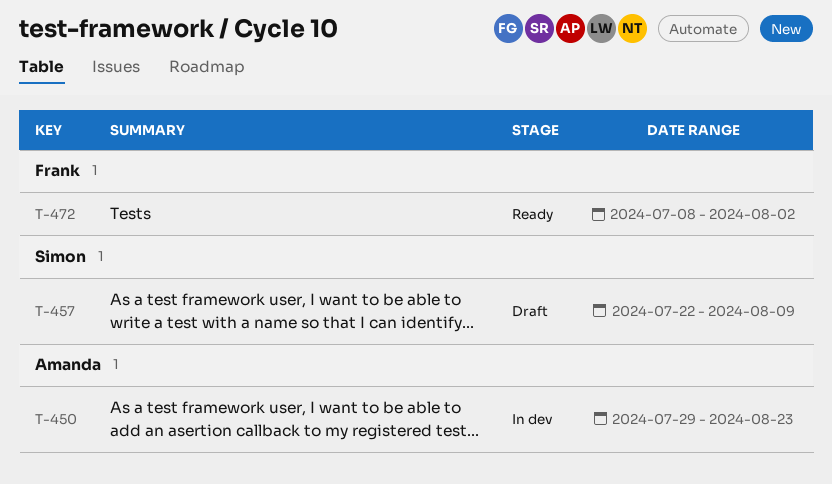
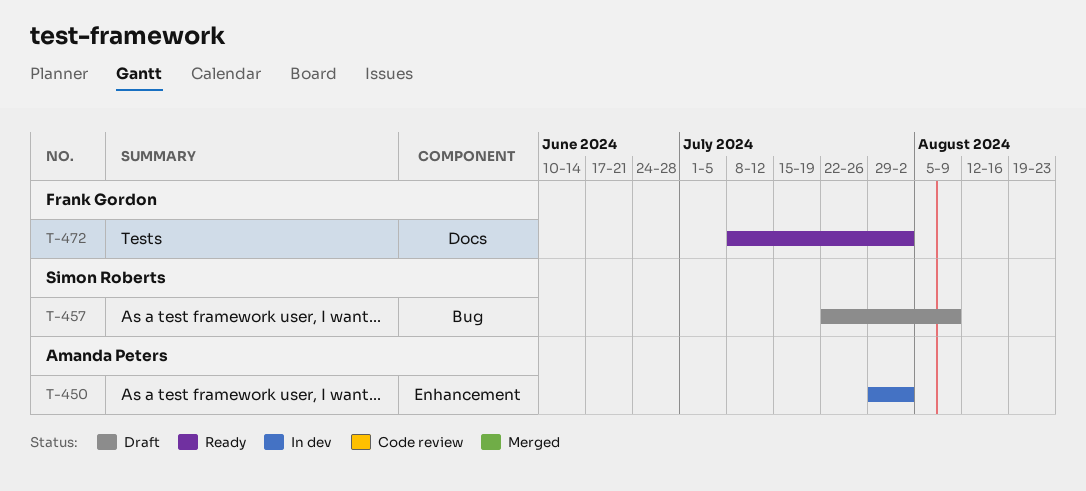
T-450, due: Aug 23 -> Aug 2

